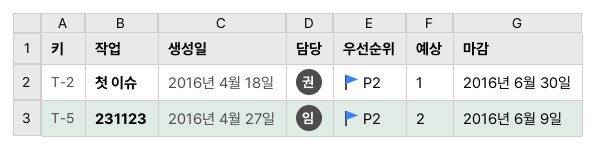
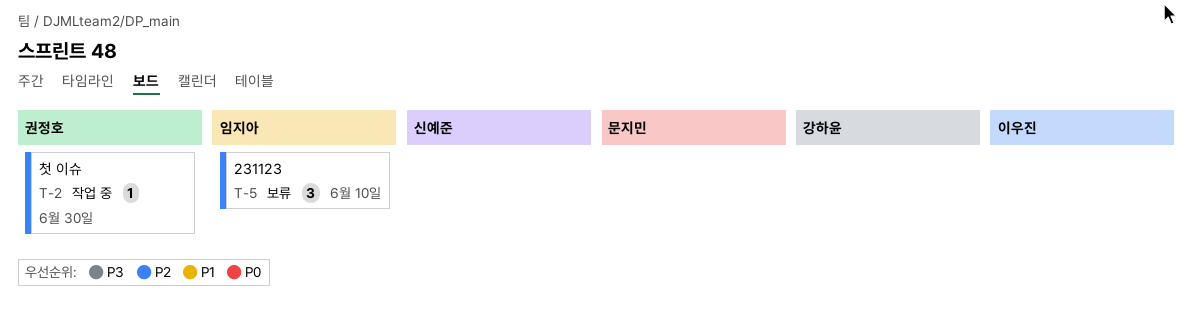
T-5, estimate: 2 -> 3
T-5, due: Jun 9 -> Jun 10

